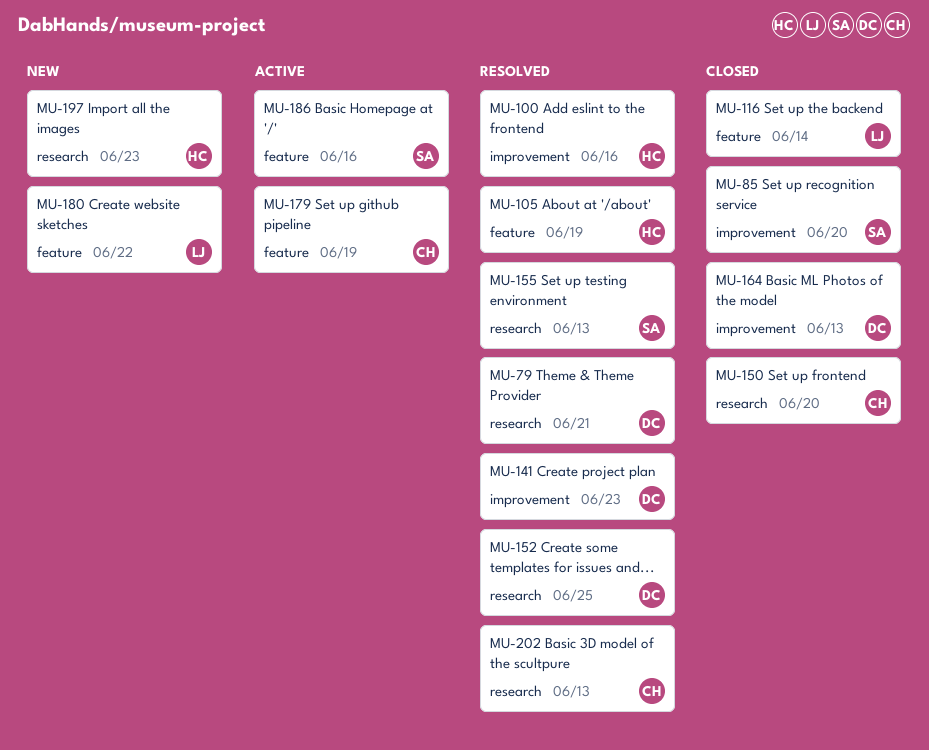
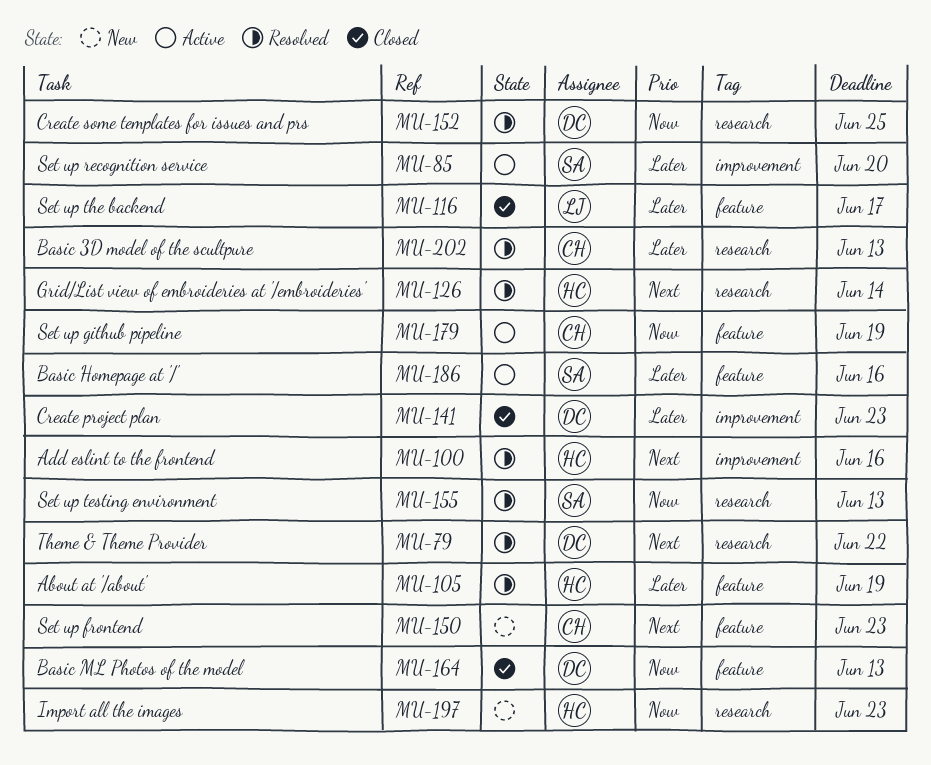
MU-79, due: Jun 21 -> Jun 22
MU-85, status: Closed -> Active
MU-116, due: Jun 14 -> Jun 17
MU-126: none -> present
MU-141, status: Resolved -> Closed
MU-150, status: Closed -> New
MU-150, label: research -> feature
MU-150, due: Jun 20 -> Jun 23
MU-164, label: improvement -> feature
MU-180: present -> none

